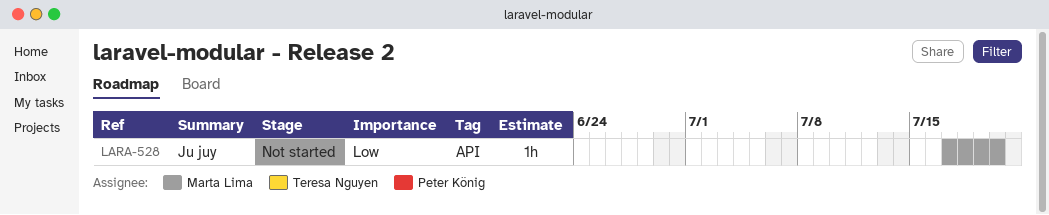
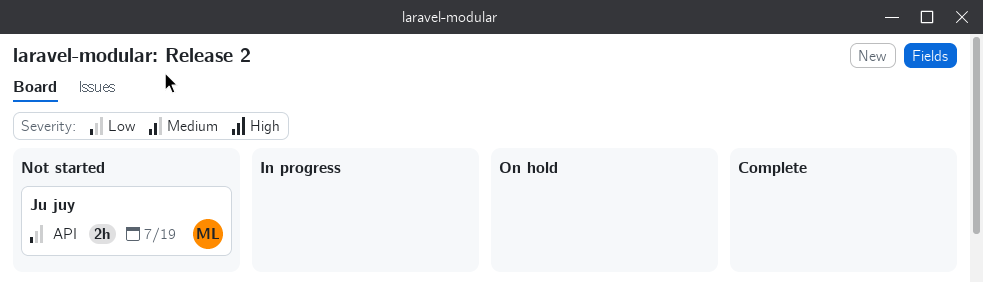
Ju juy, estimate: 1h -> 2h
Ju juy, due: Jul 20 -> Jul 19

